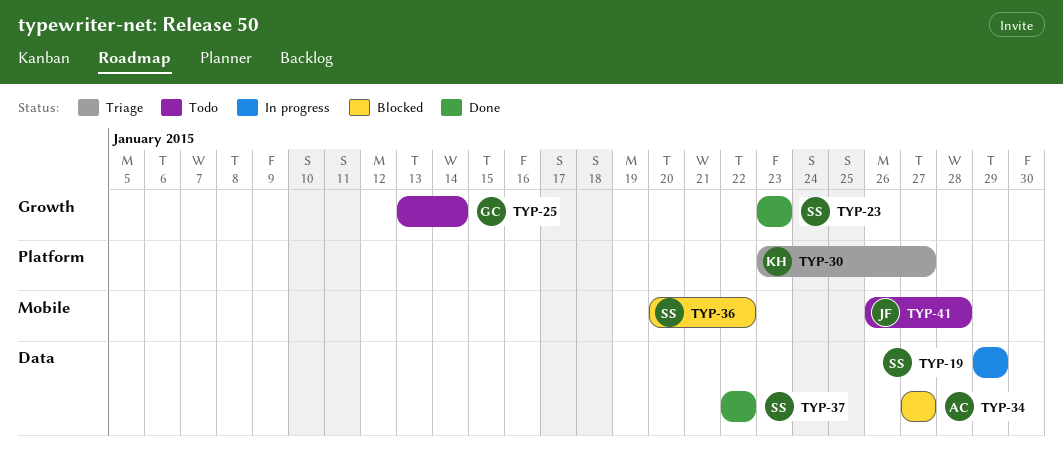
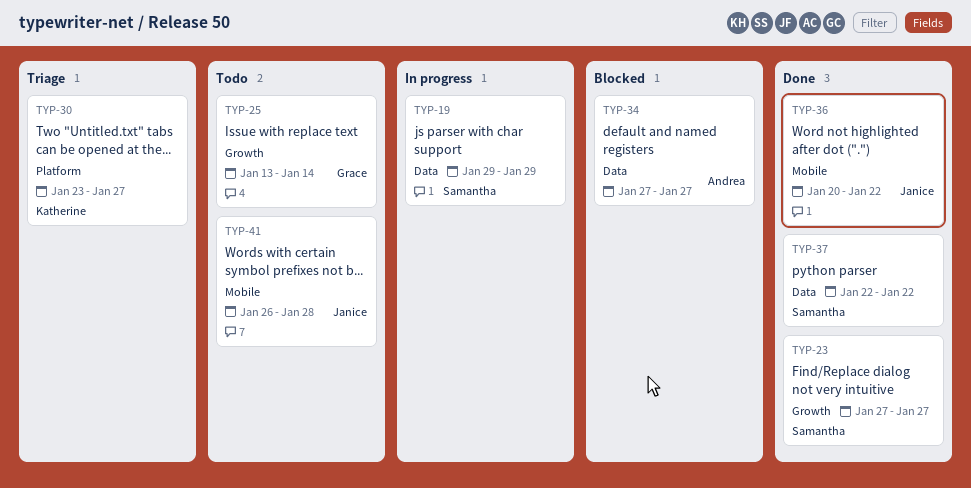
TYP-23, start: Jan 23 -> Jan 27
TYP-23, due: Jan 23 -> Jan 27
TYP-36, status: Blocked -> Done
TYP-36, owner: Samantha -> Janice

